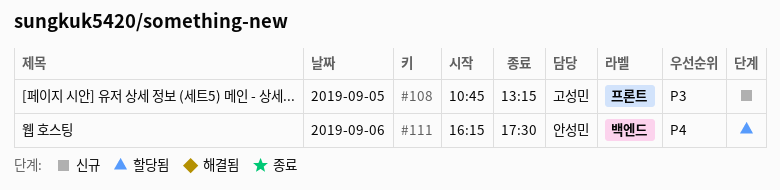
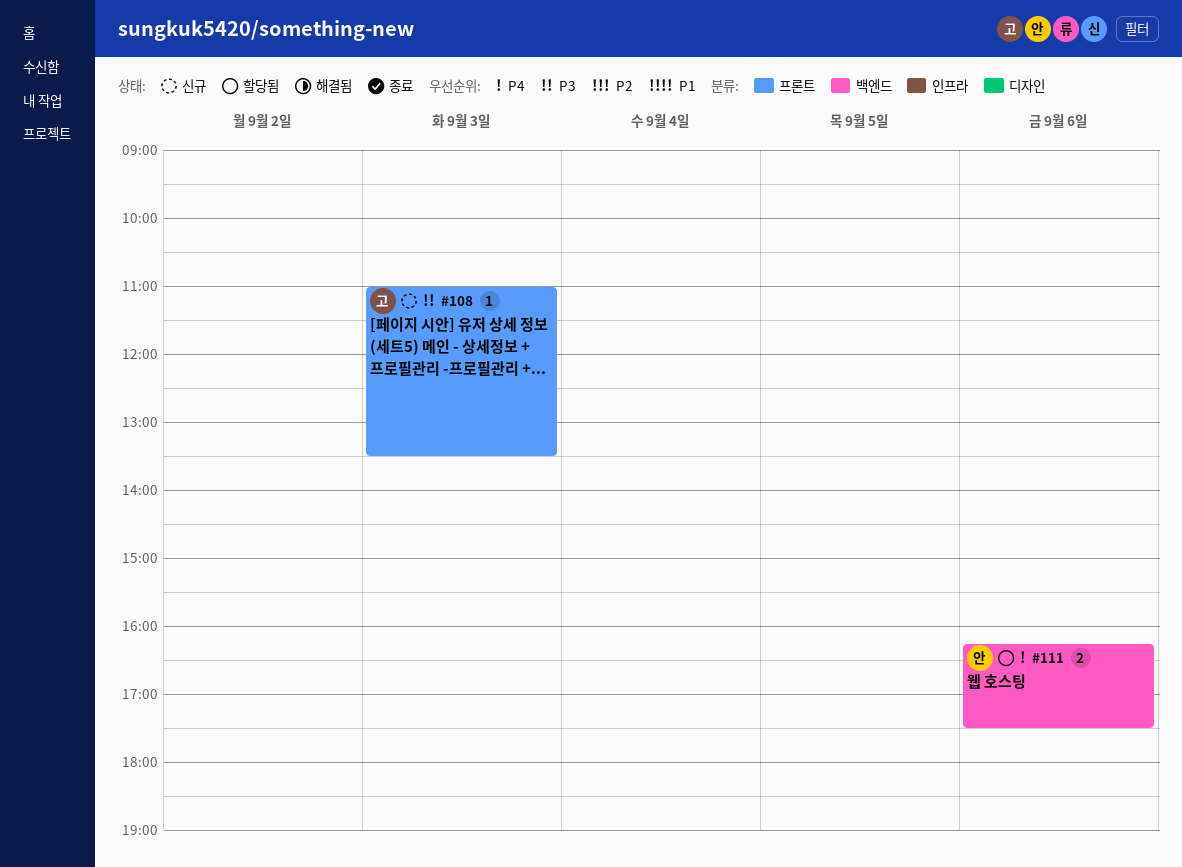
#108, day: Sep 5 -> Sep 3
#108, begins: 10:45 -> 11:00
#108, ends: 13:15 -> 13:30

